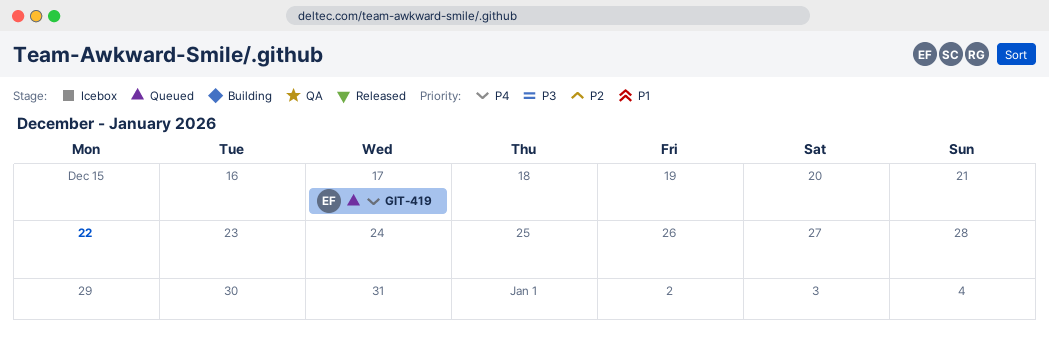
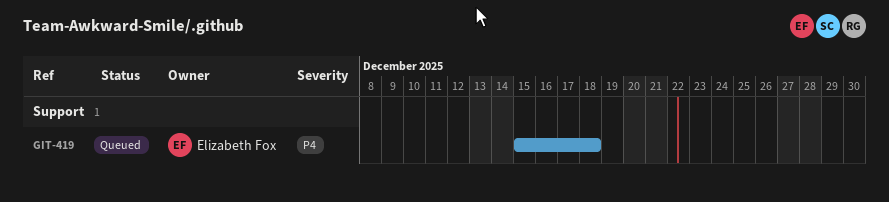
GIT-419, start: Dec 17 -> Dec 15
GIT-419, due: Dec 17 -> Dec 18

